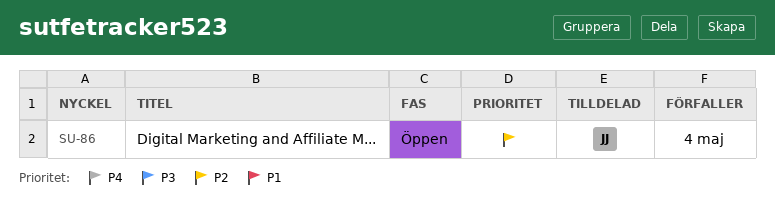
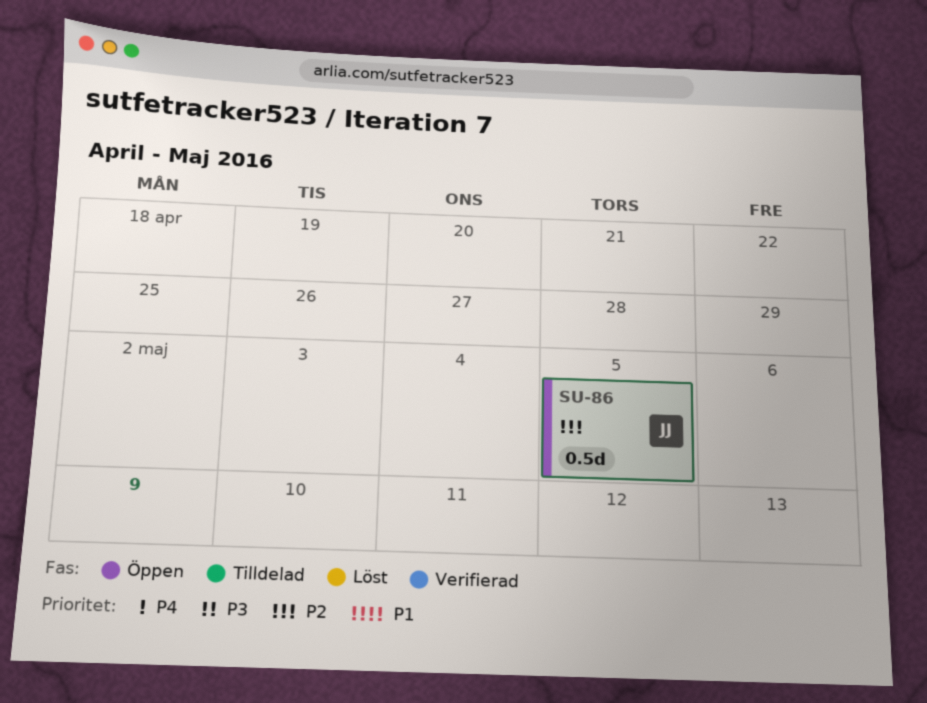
SU-86, due: May 4 -> May 5

